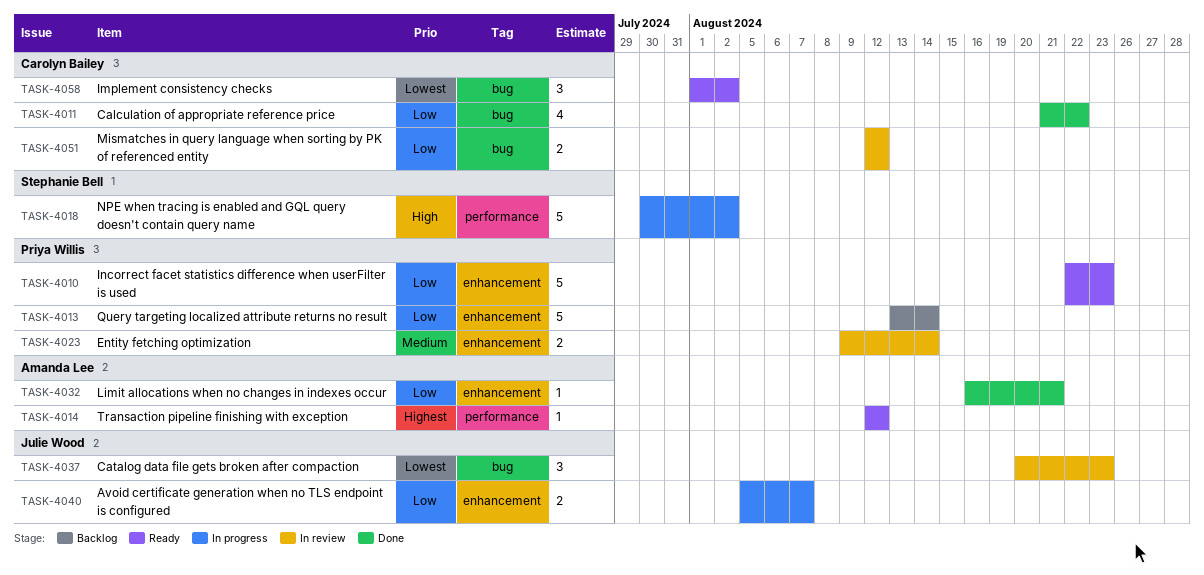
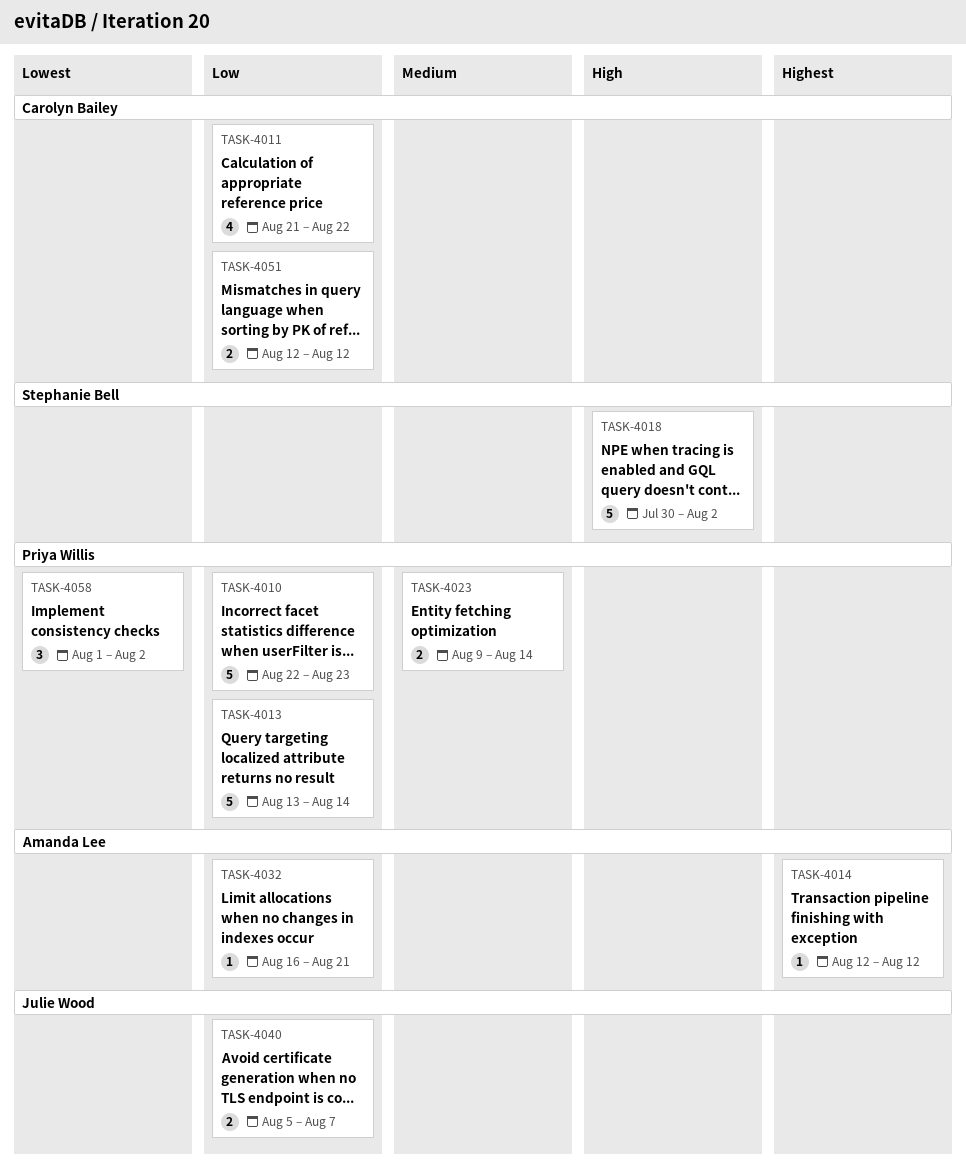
TASK-4037: present -> none
TASK-4058, owner: Carolyn Bailey -> Priya Willis

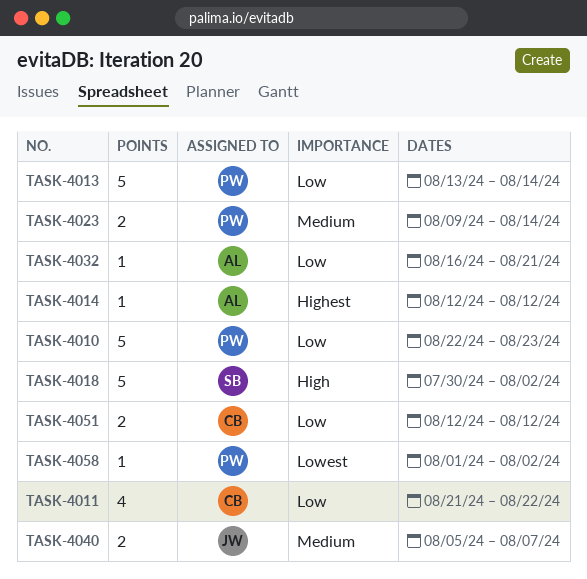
TASK-4040, priority: Low -> Medium
TASK-4058, estimate: 3 -> 1

